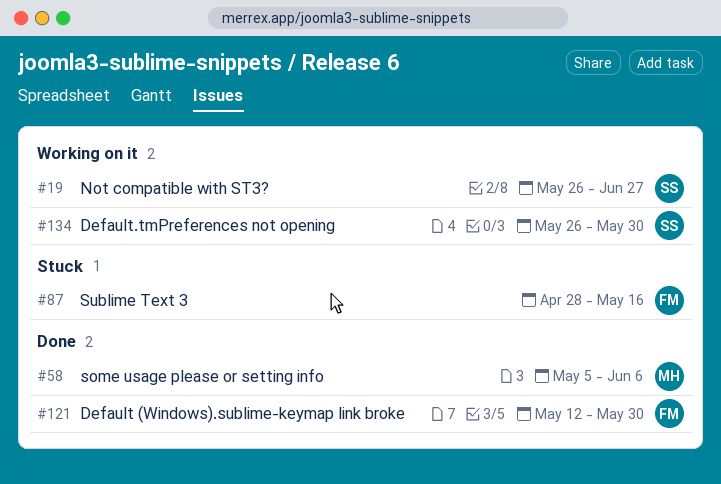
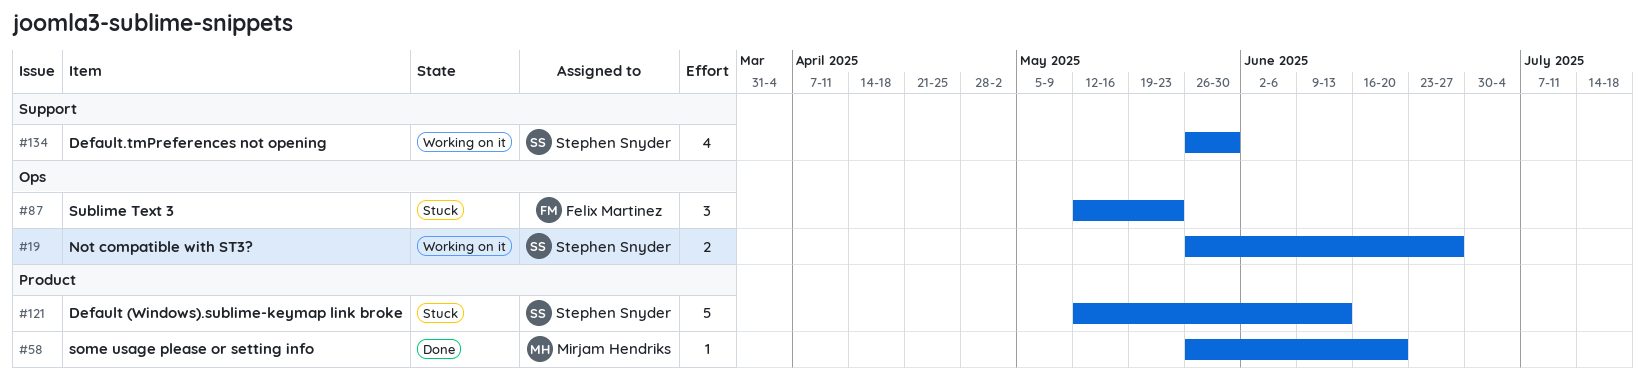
#58, start: May 5 -> May 26
#58, due: Jun 6 -> Jun 20
#87, start: Apr 28 -> May 12
#87, due: May 16 -> May 23
#121, status: Done -> Stuck
#121, owner: Felix Martinez -> Stephen Snyder
#121, due: May 30 -> Jun 13

